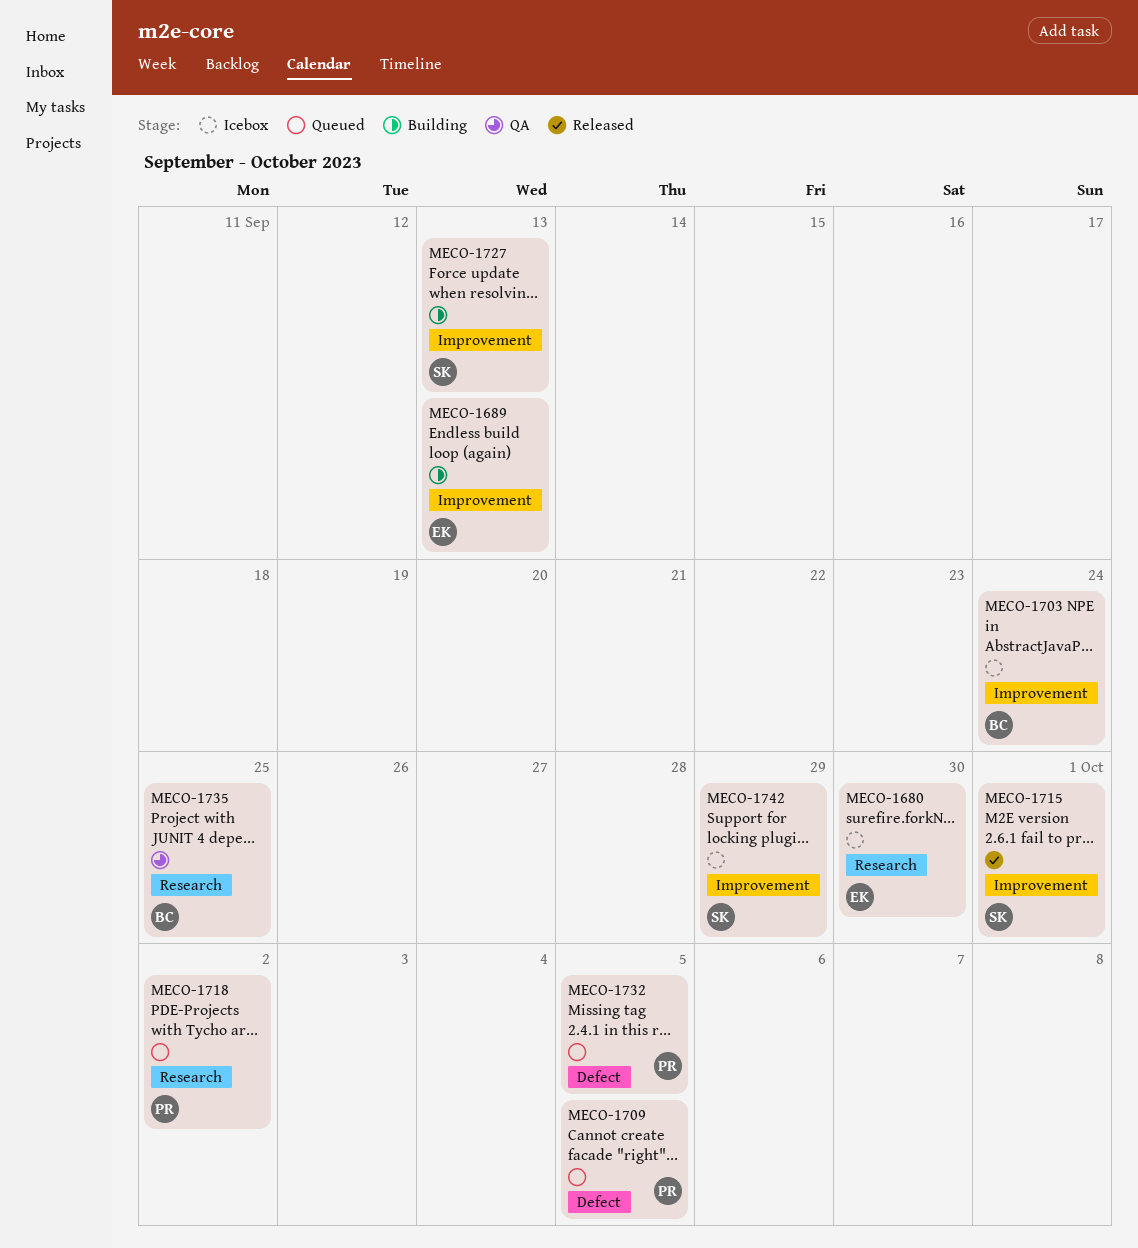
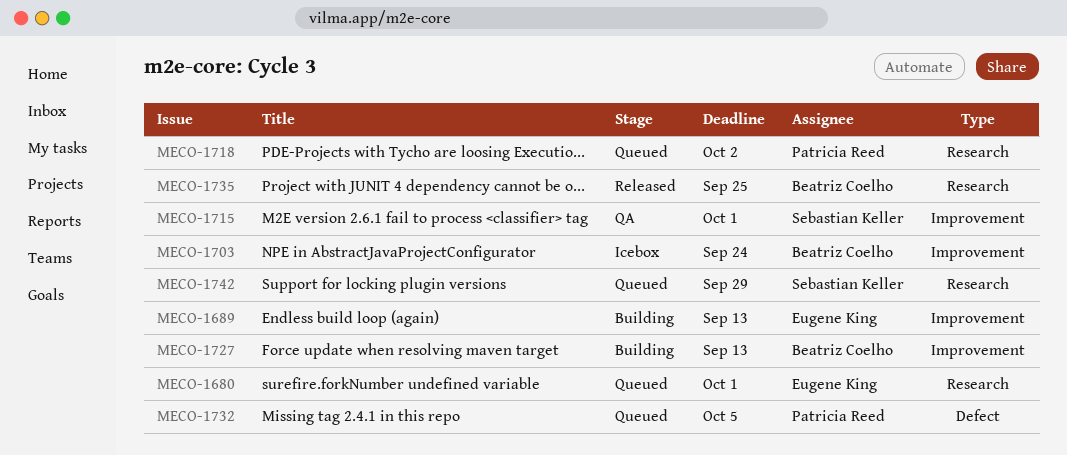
MECO-1680, status: Icebox -> Queued
MECO-1680, due: Sep 30 -> Oct 1
MECO-1709: present -> none
MECO-1715, status: Released -> QA
MECO-1727, owner: Sebastian Keller -> Beatriz Coelho
MECO-1735, status: QA -> Released
MECO-1742, status: Icebox -> Queued
MECO-1742, label: Improvement -> Research

